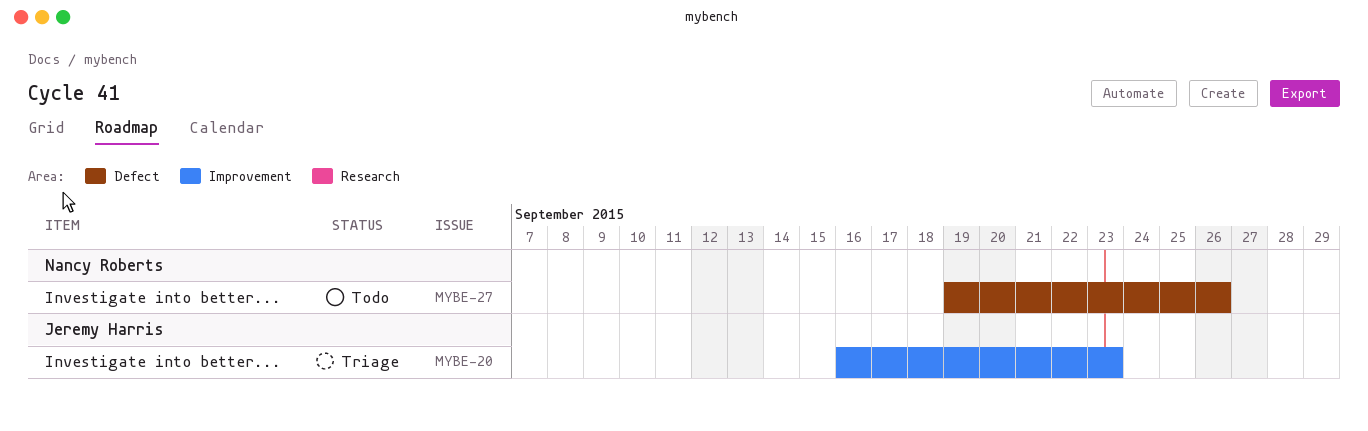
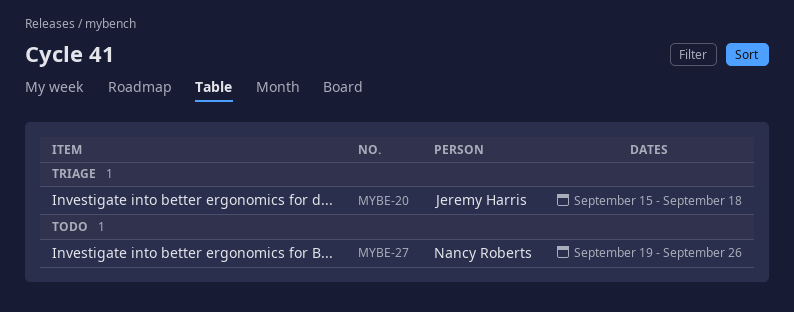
MYBE-20, start: Sep 16 -> Sep 15
MYBE-20, due: Sep 23 -> Sep 18

